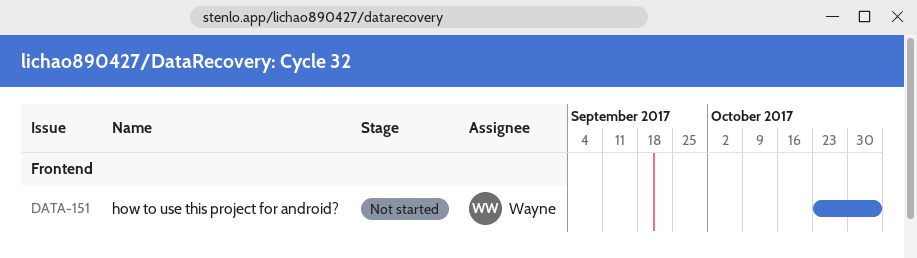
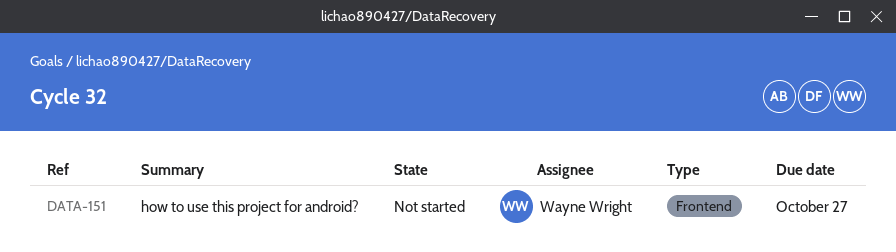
DATA-151, due: Nov 3 -> Oct 27

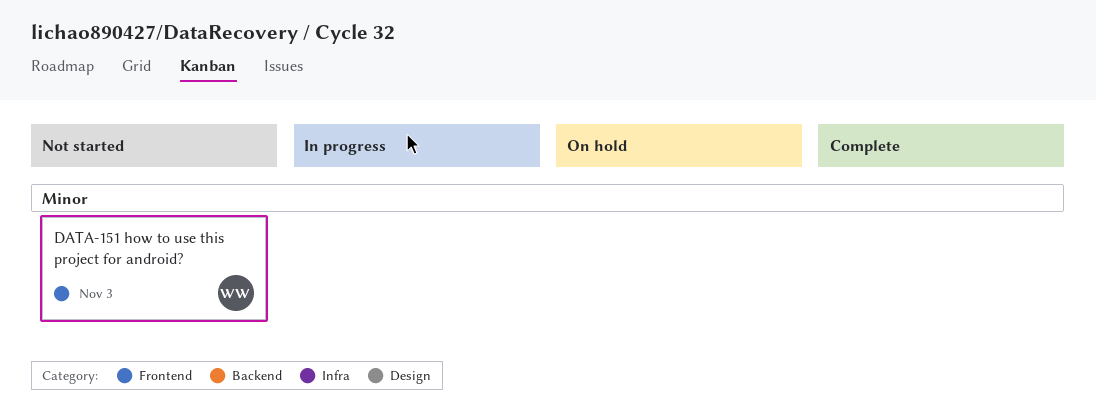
DATA-151, due: Oct 27 -> Nov 3

